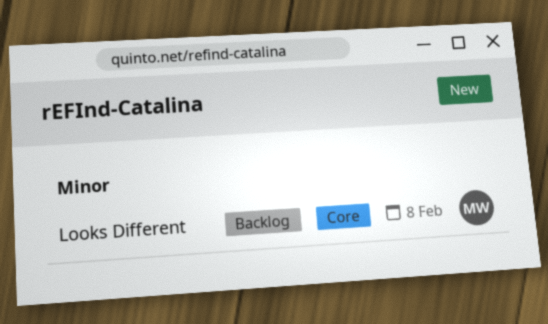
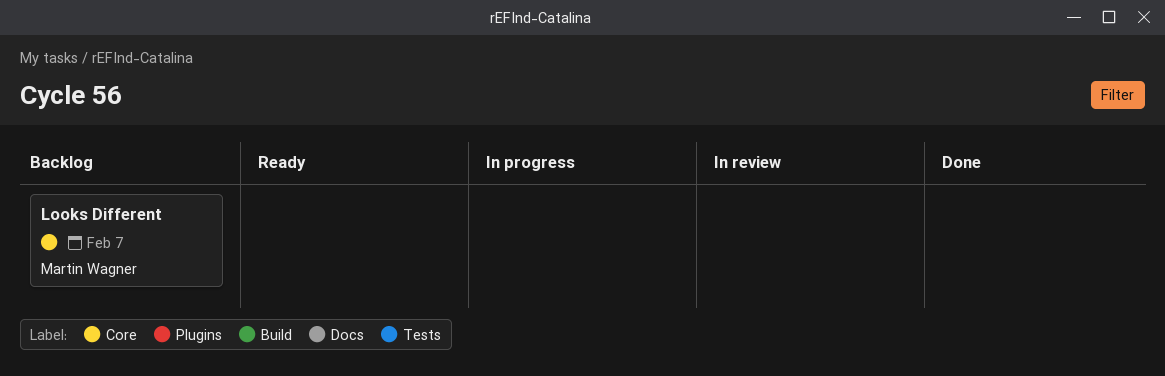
Looks Different, due: Feb 8 -> Feb 7

